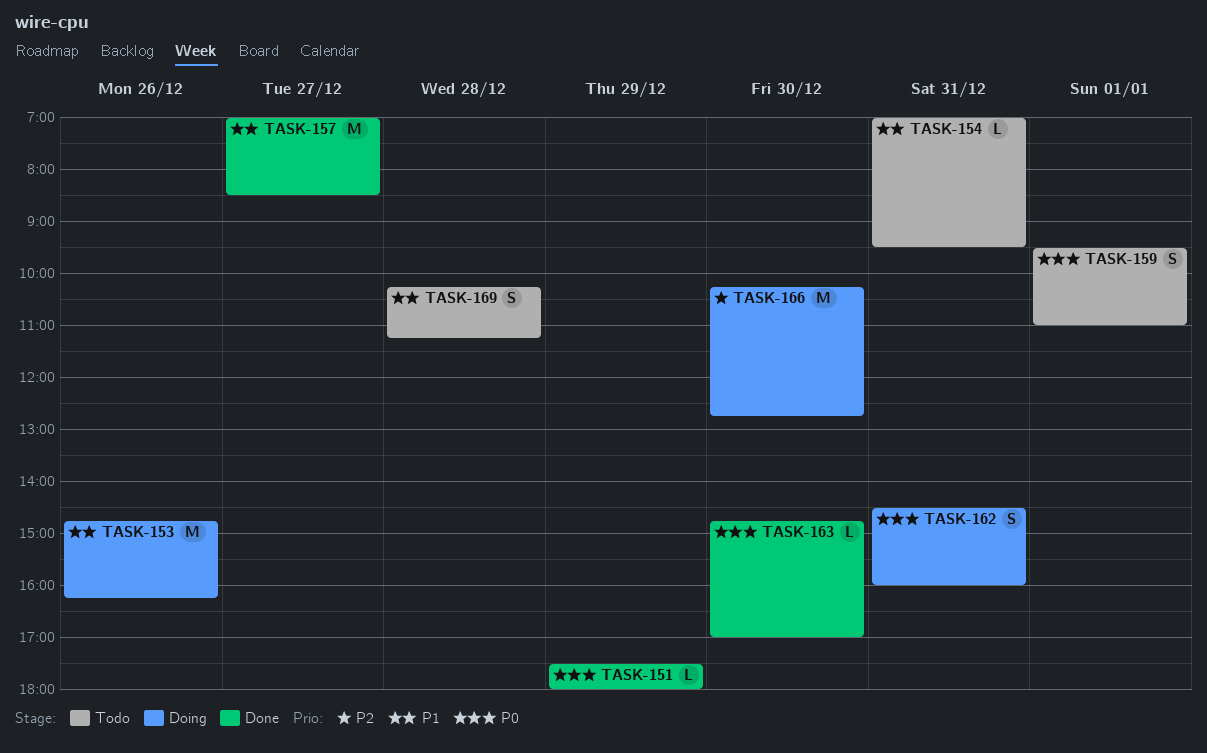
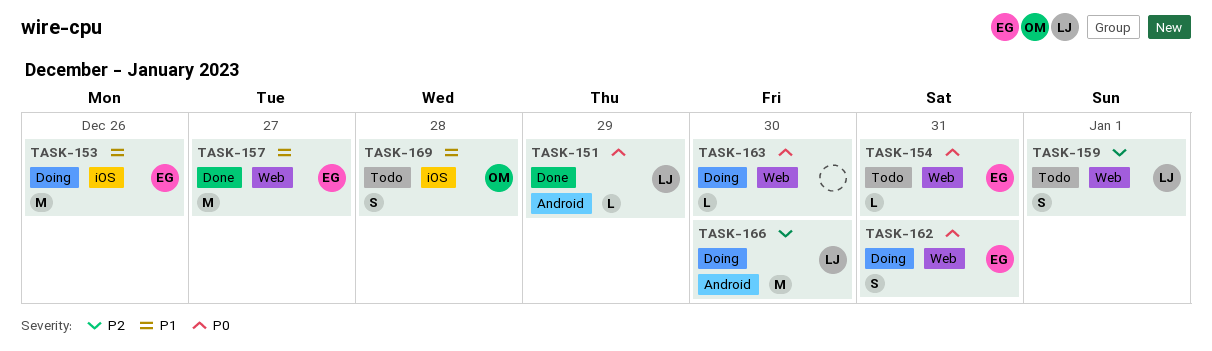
TASK-154, priority: P1 -> P0
TASK-159, priority: P0 -> P2
TASK-163, status: Done -> Doing

